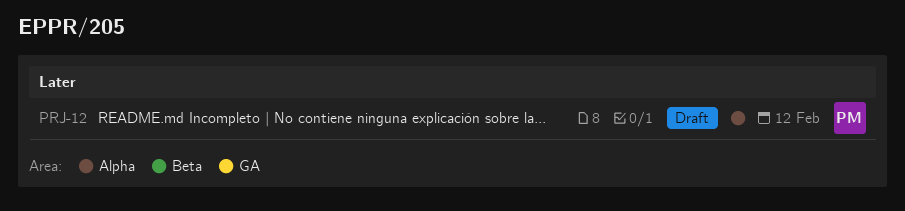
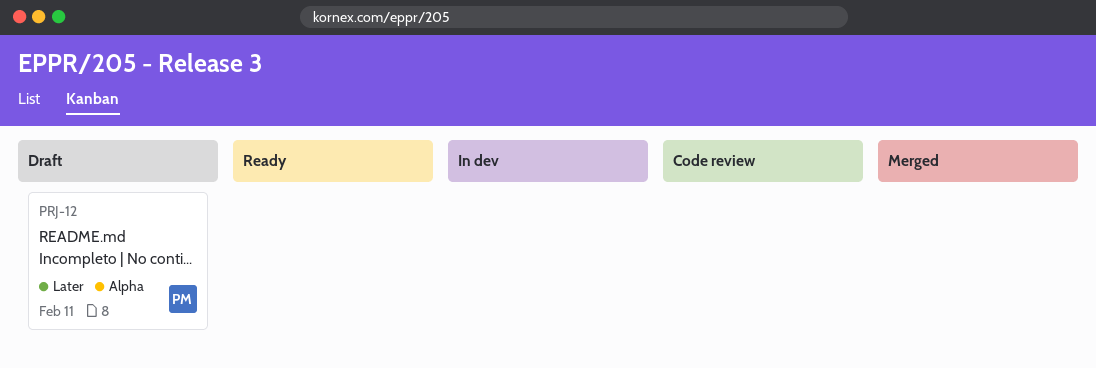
PRJ-12, due: Feb 12 -> Feb 11

